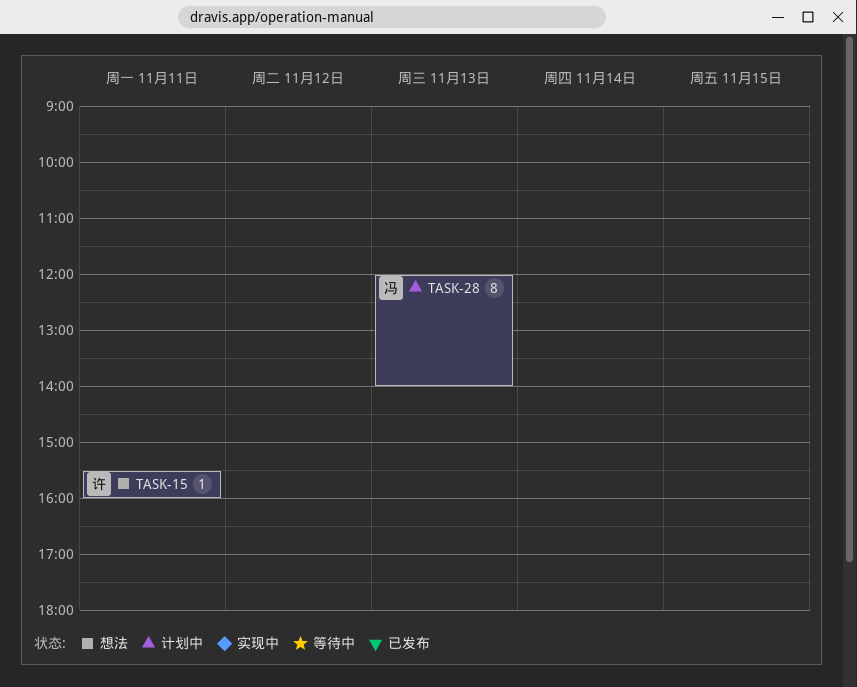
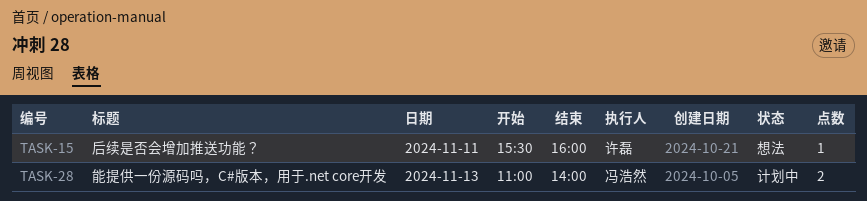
TASK-28, estimate: 8 -> 2
TASK-28, begins: 12:00 -> 11:00

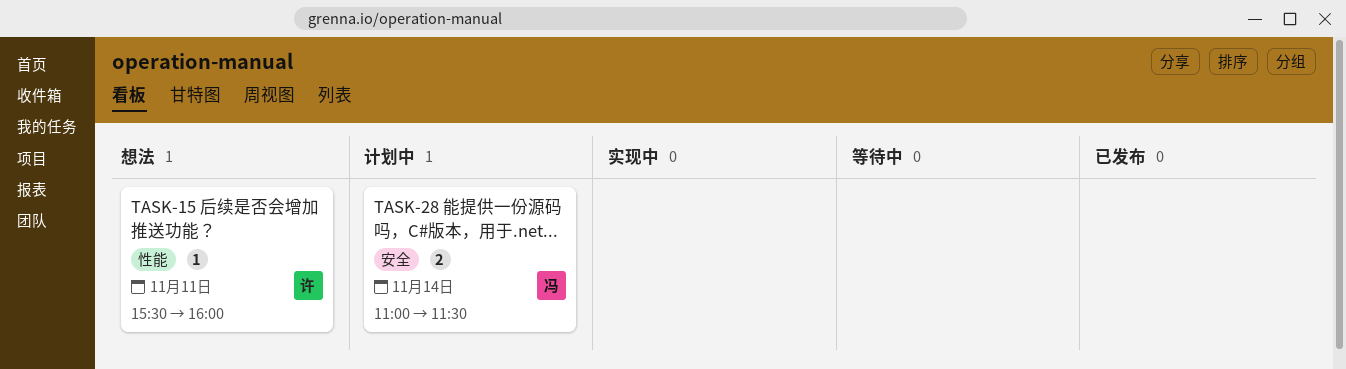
TASK-28, day: Nov 13 -> Nov 14
TASK-28, ends: 14:00 -> 11:30

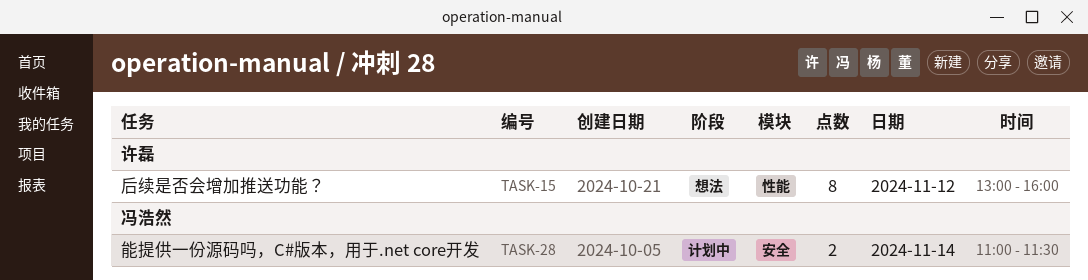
TASK-15, estimate: 1 -> 8
TASK-15, day: Nov 11 -> Nov 12
TASK-15, begins: 15:30 -> 13:00

